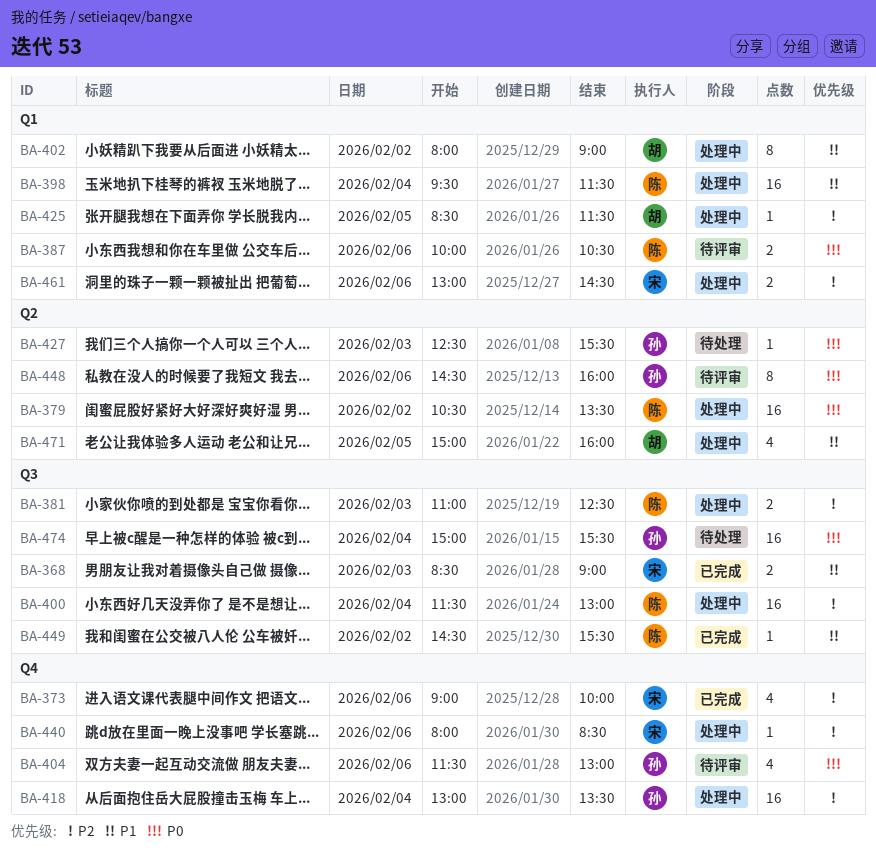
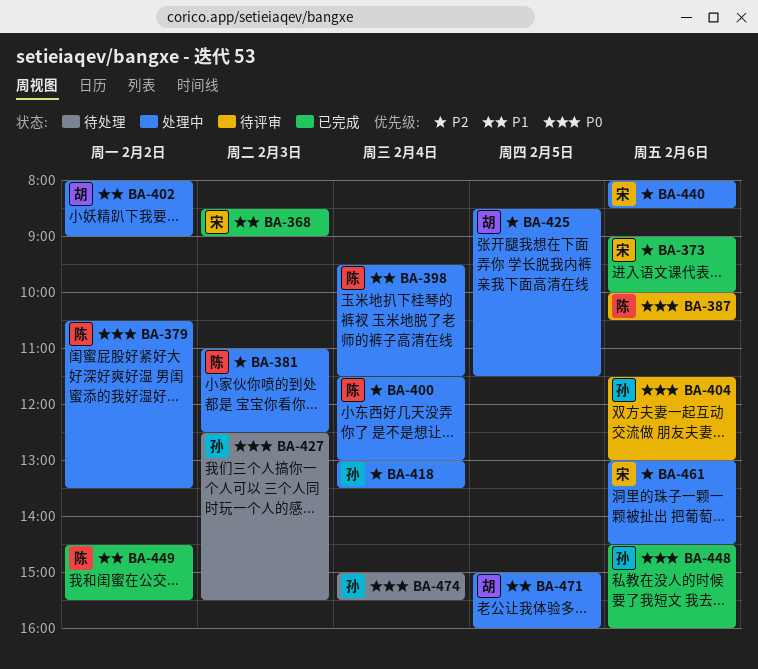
BA-448, status: 待评审 -> 已完成

